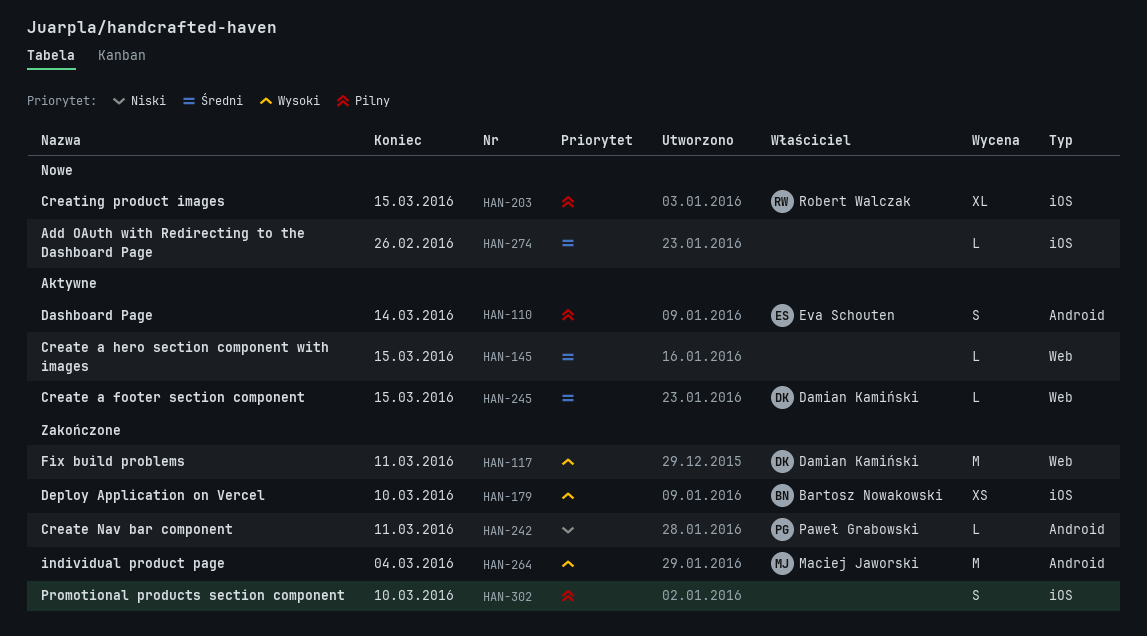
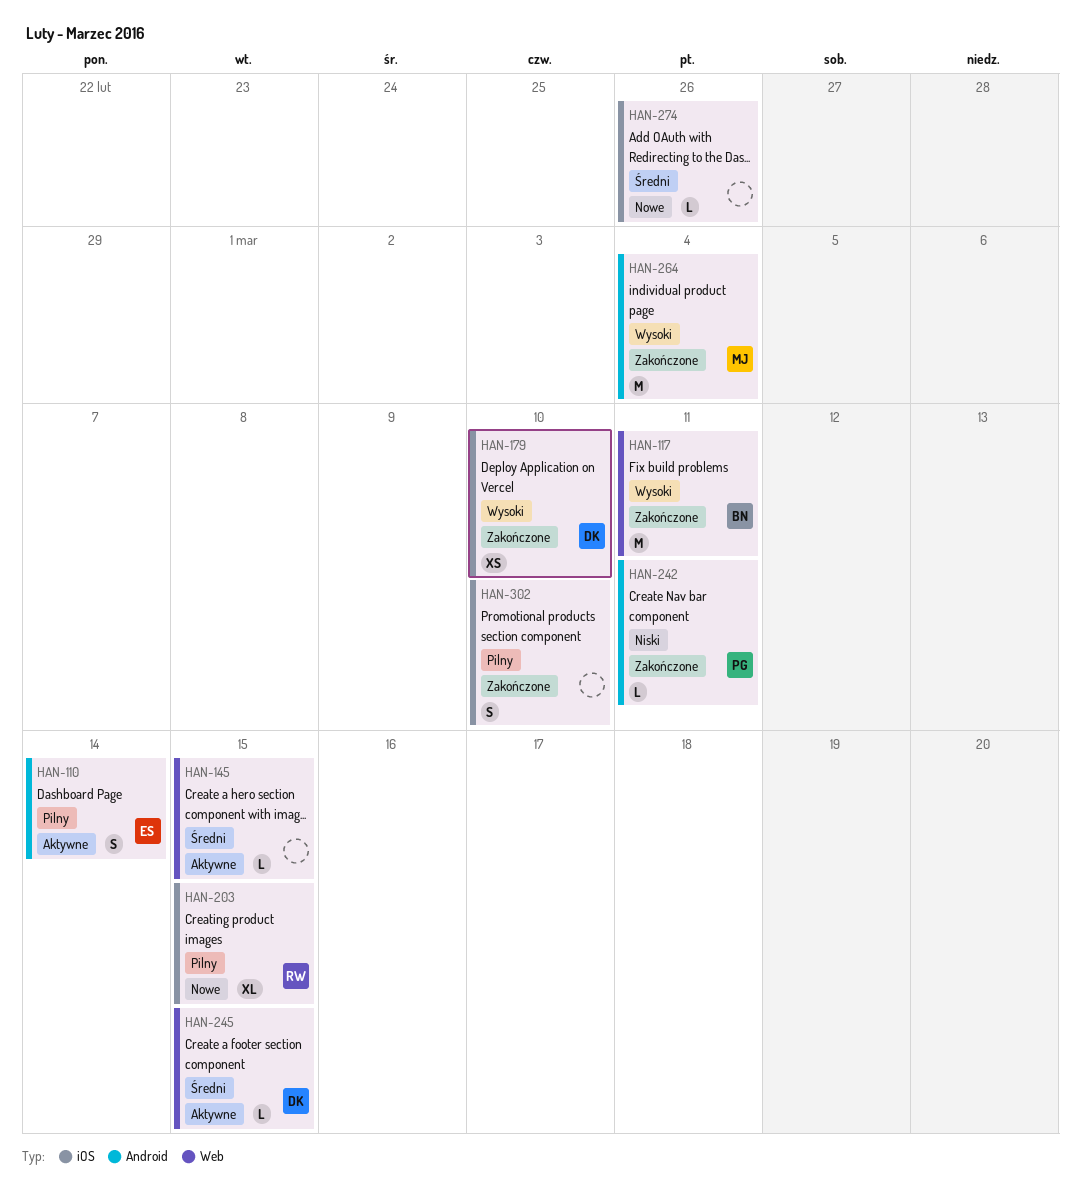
HAN-117, owner: Damian Kamiński -> Bartosz Nowakowski
HAN-179, owner: Bartosz Nowakowski -> Damian Kamiński

